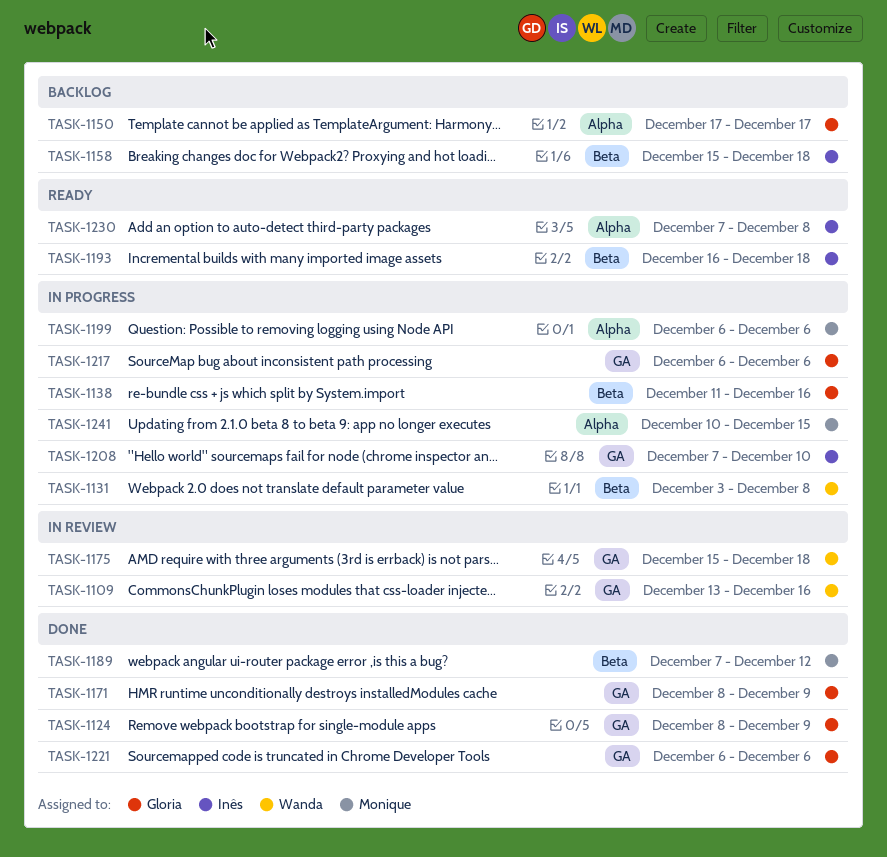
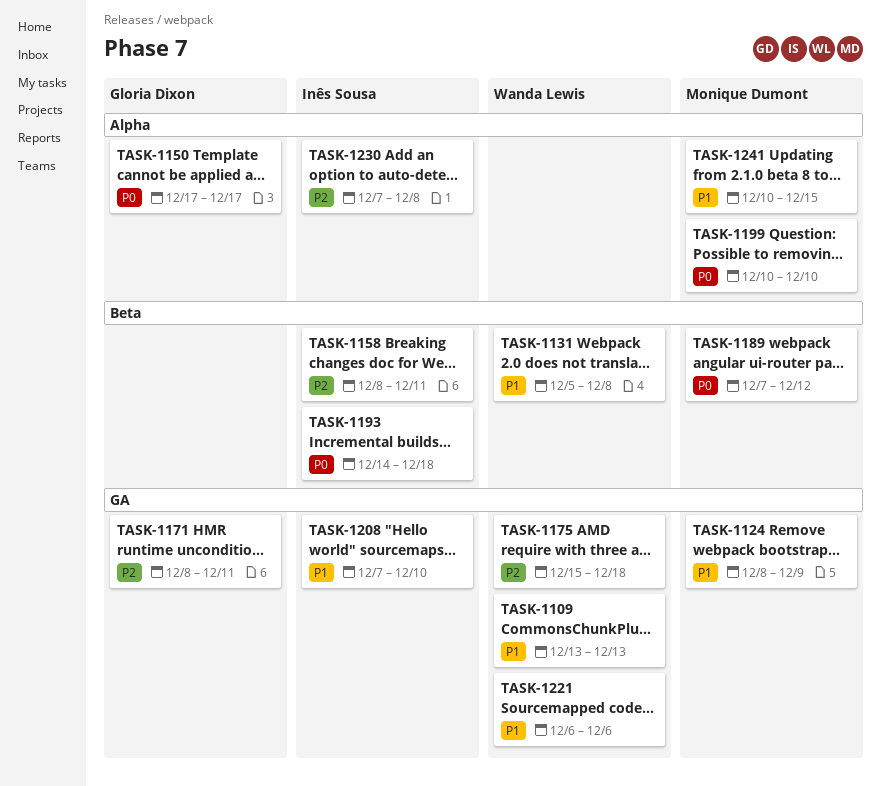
TASK-1109, due: Dec 16 -> Dec 13
TASK-1124, owner: Gloria Dixon -> Monique Dumont
TASK-1131, start: Dec 3 -> Dec 5
TASK-1138: present -> none
TASK-1158, start: Dec 15 -> Dec 8
TASK-1158, due: Dec 18 -> Dec 11
TASK-1171, due: Dec 9 -> Dec 11
TASK-1193, start: Dec 16 -> Dec 14
TASK-1199, start: Dec 6 -> Dec 10
TASK-1199, due: Dec 6 -> Dec 10
TASK-1217: present -> none
TASK-1221, owner: Gloria Dixon -> Wanda Lewis

